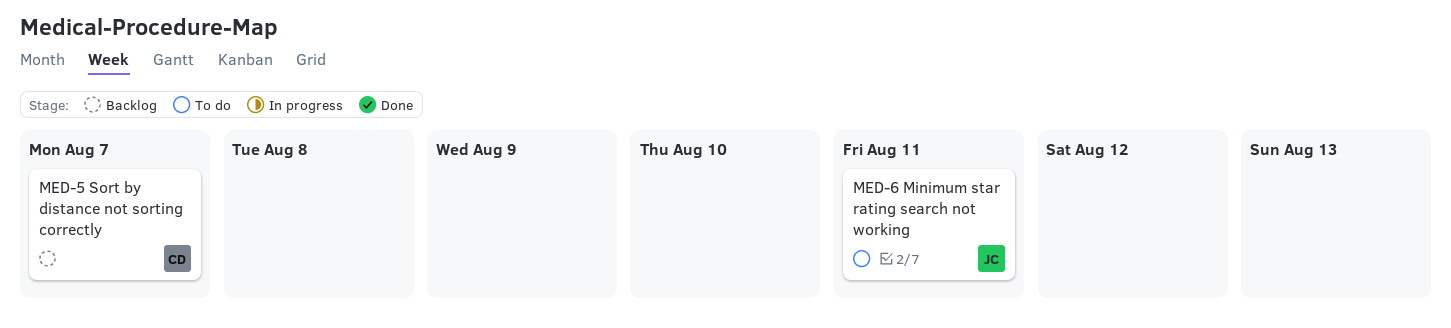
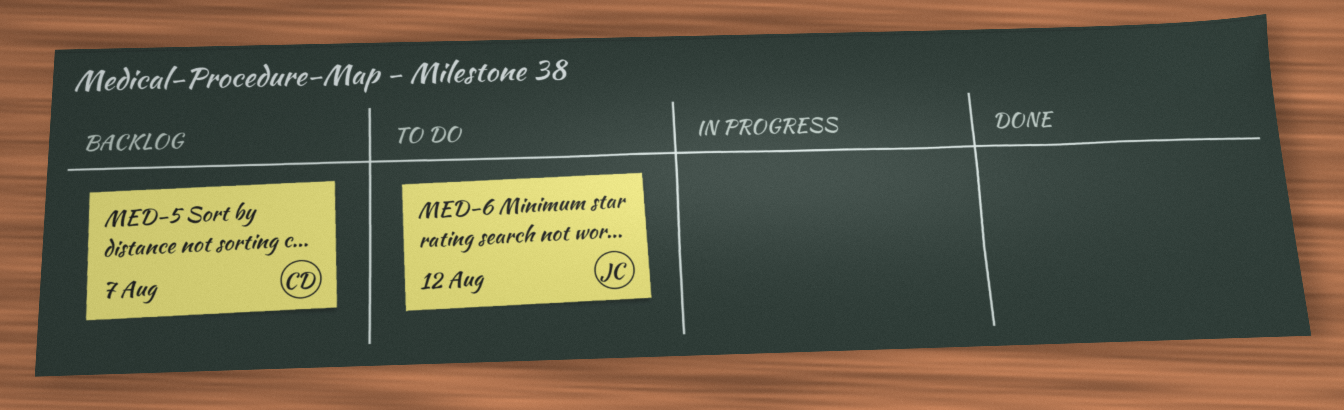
MED-6, due: Aug 11 -> Aug 12

